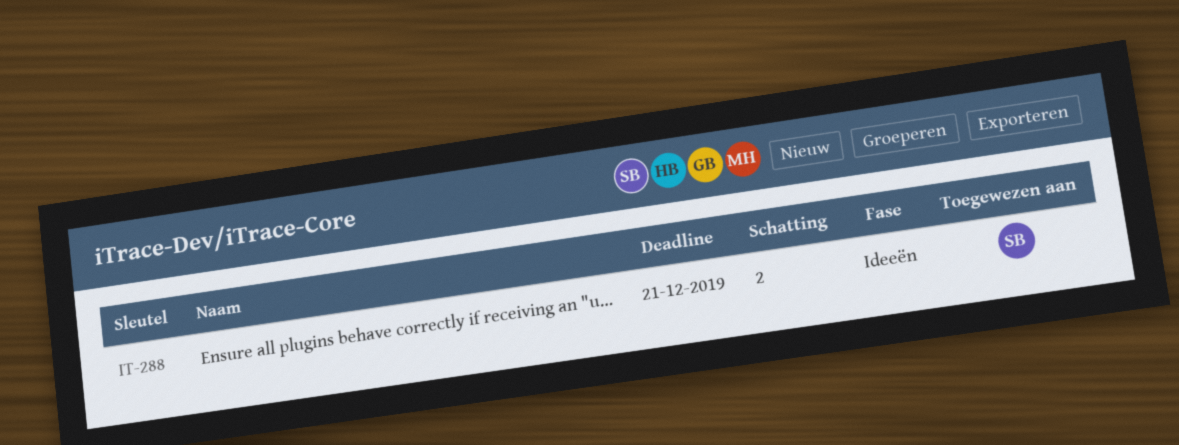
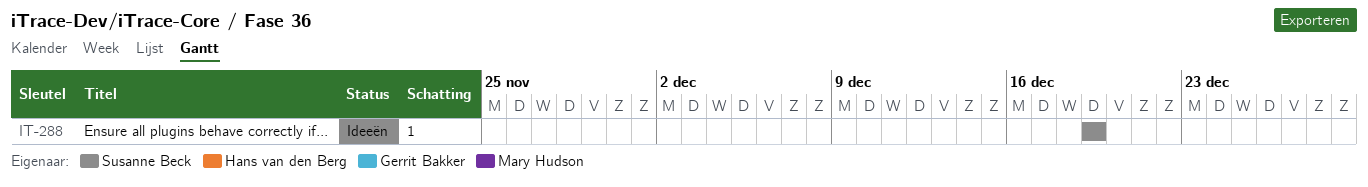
IT-288, estimate: 2 -> 1
IT-288, due: Dec 21 -> Dec 19

